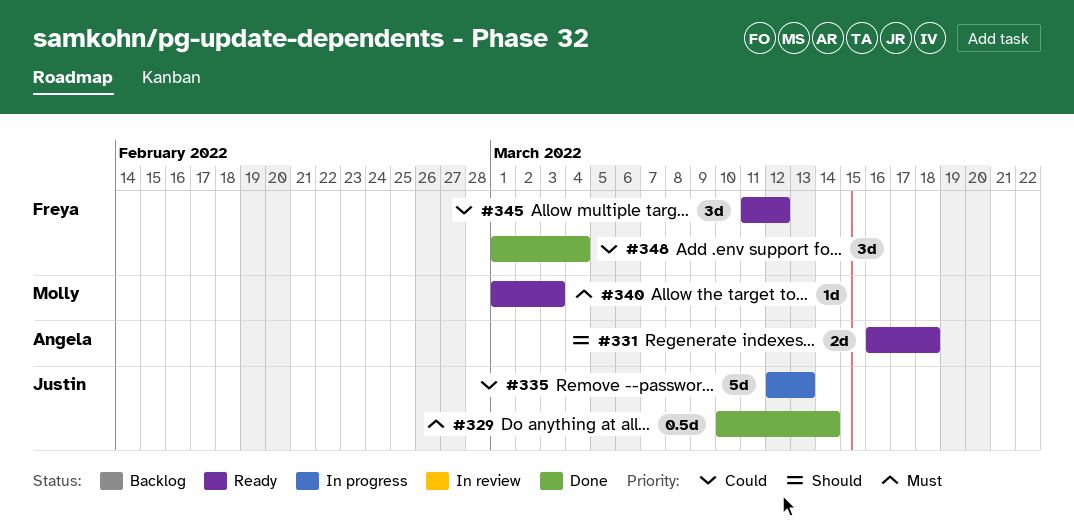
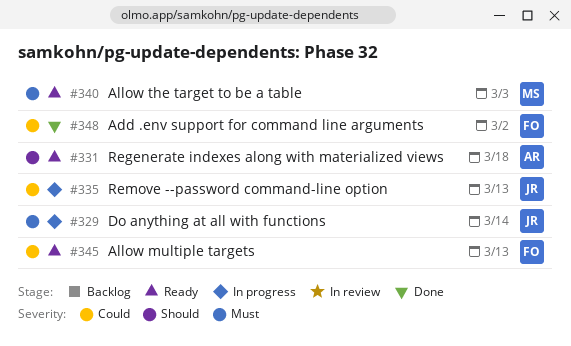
#329, status: Done -> In progress
#345, due: Mar 12 -> Mar 13
#348, due: Mar 4 -> Mar 2

